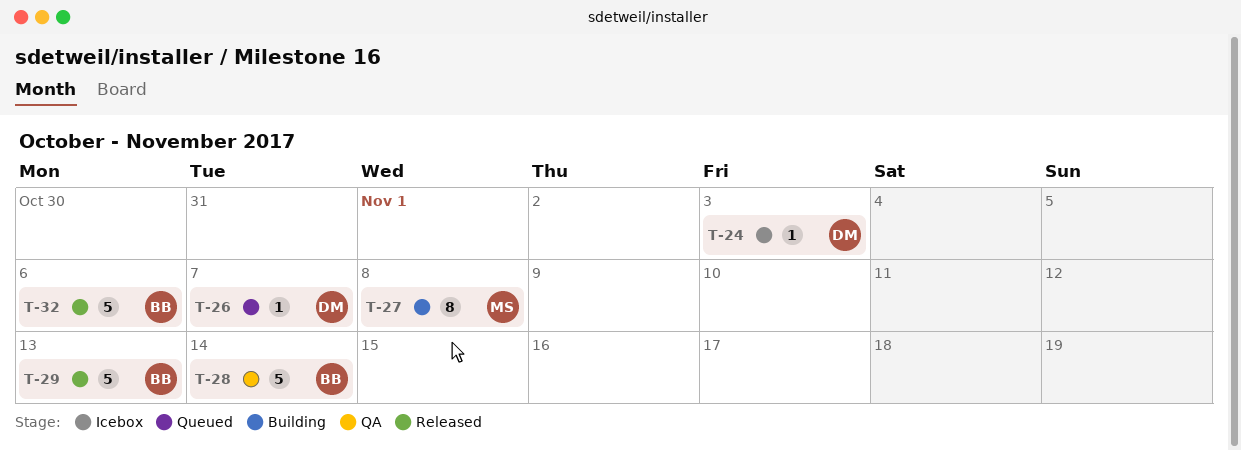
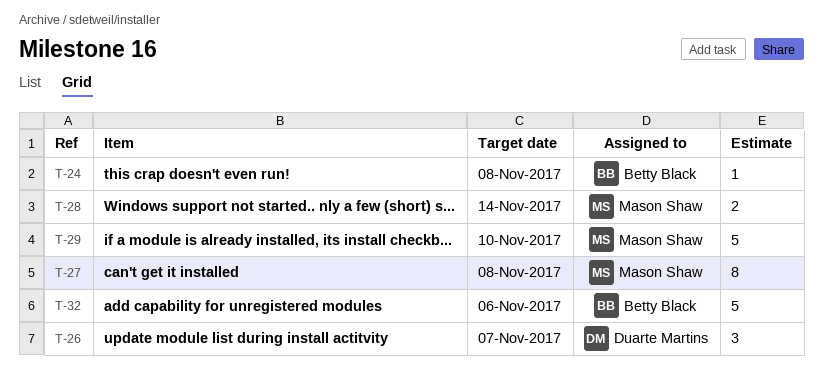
T-24, owner: Duarte Martins -> Betty Black
T-24, due: Nov 3 -> Nov 8
T-26, estimate: 1 -> 3
T-28, owner: Betty Black -> Mason Shaw
T-28, estimate: 5 -> 2
T-29, owner: Betty Black -> Mason Shaw
T-29, due: Nov 13 -> Nov 10

